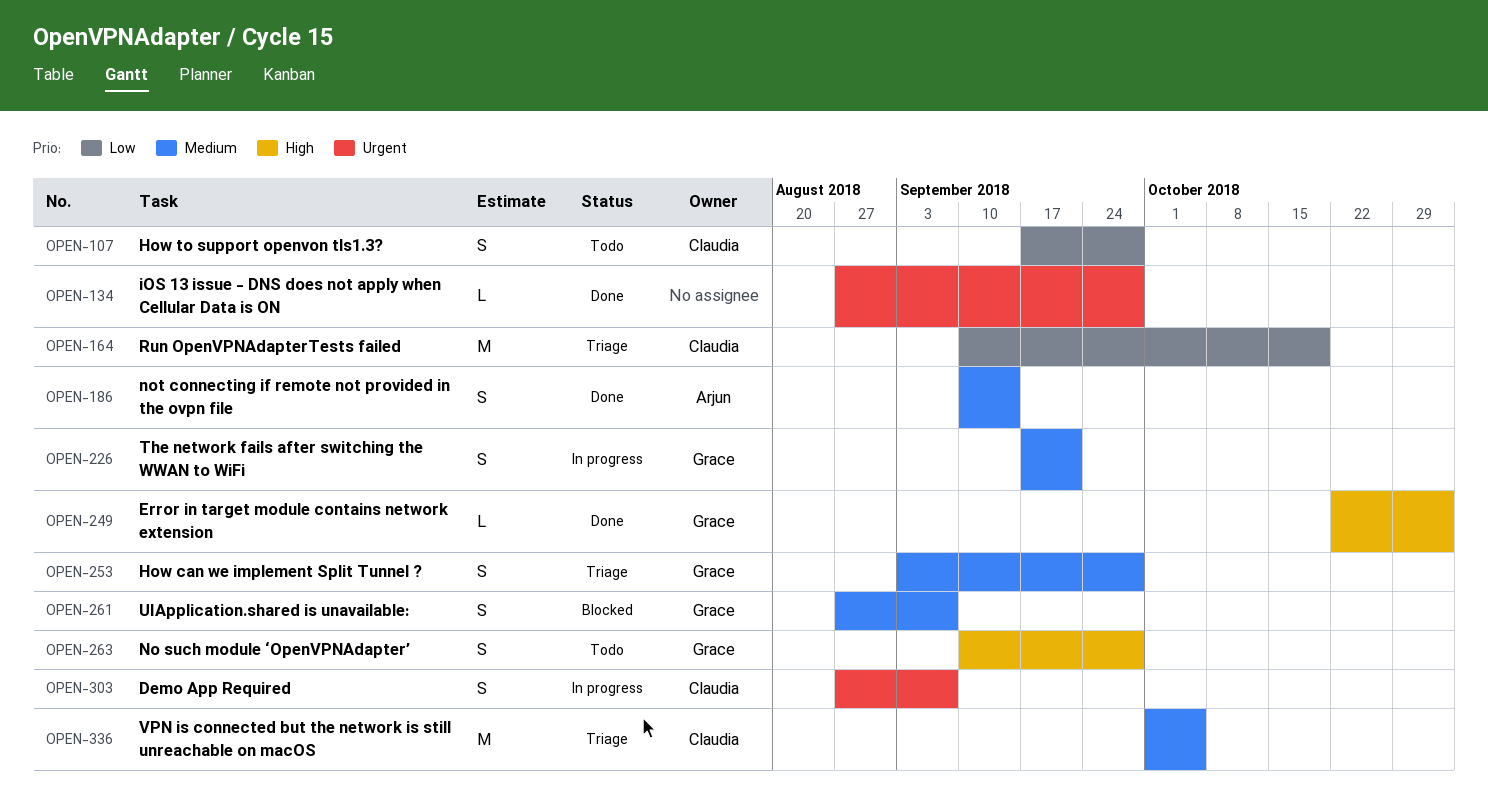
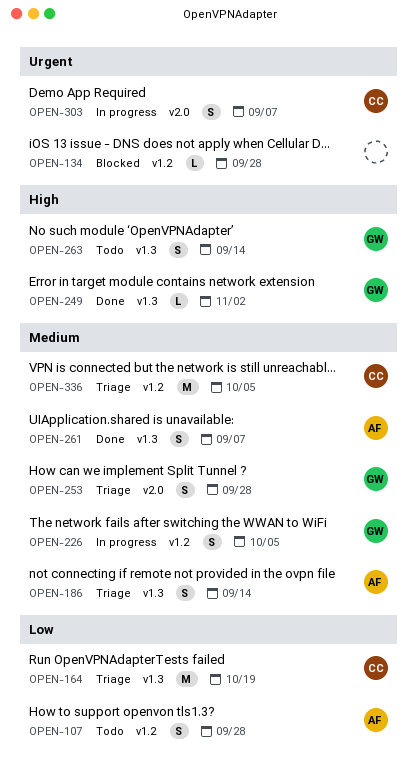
OPEN-107, owner: Claudia -> Arjun
OPEN-134, status: Done -> Blocked
OPEN-186, status: Done -> Triage
OPEN-226, due: Sep 21 -> Oct 5
OPEN-261, status: Blocked -> Done
OPEN-261, owner: Grace -> Arjun
OPEN-263, due: Sep 28 -> Sep 14

